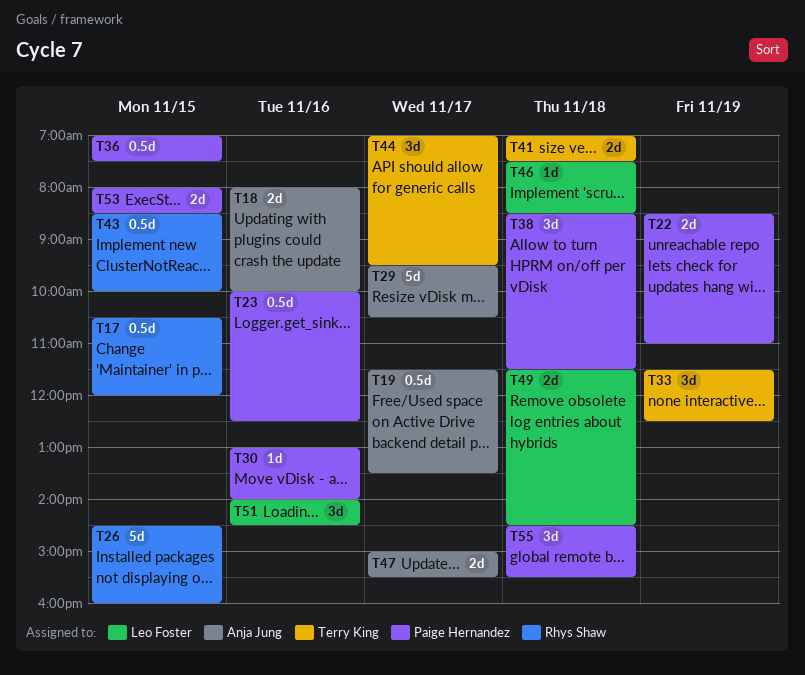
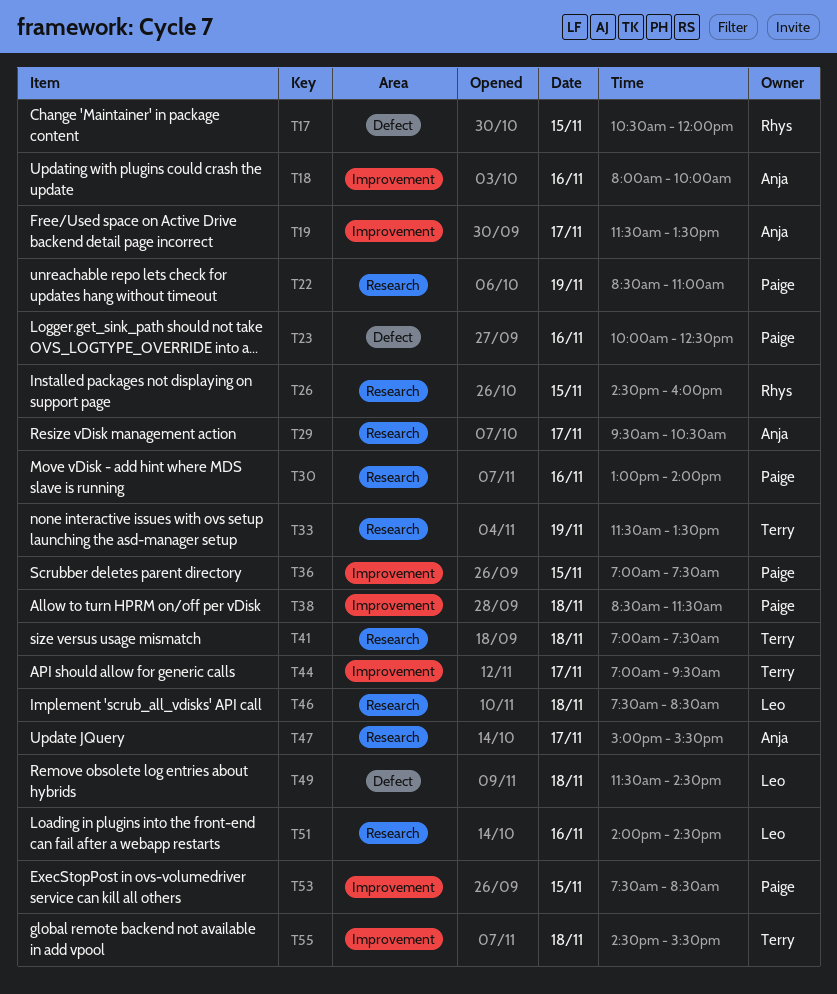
T33, ends: 12:30 -> 13:30
T43: present -> none
T53, begins: 08:00 -> 07:30
T55, owner: Paige Hernandez -> Terry King

